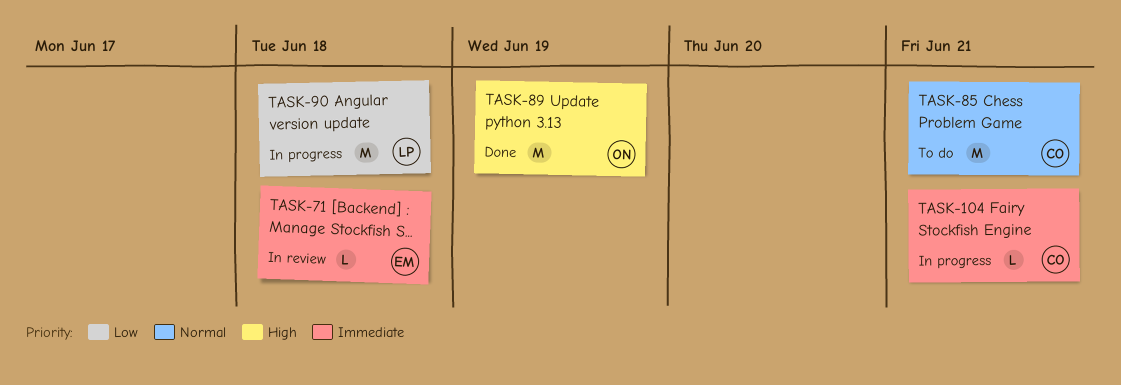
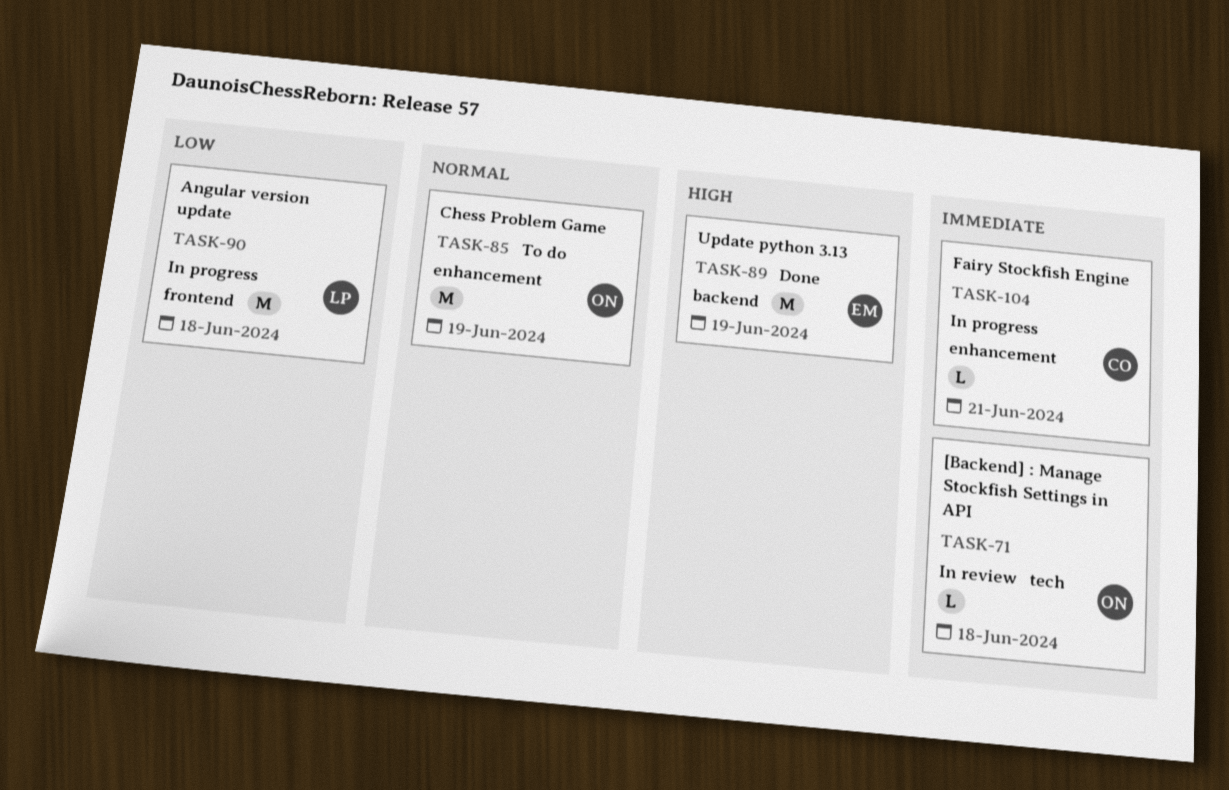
TASK-71, owner: EM -> ON
TASK-85, owner: CO -> ON
TASK-85, due: Jun 21 -> Jun 19
TASK-89, owner: ON -> EM

